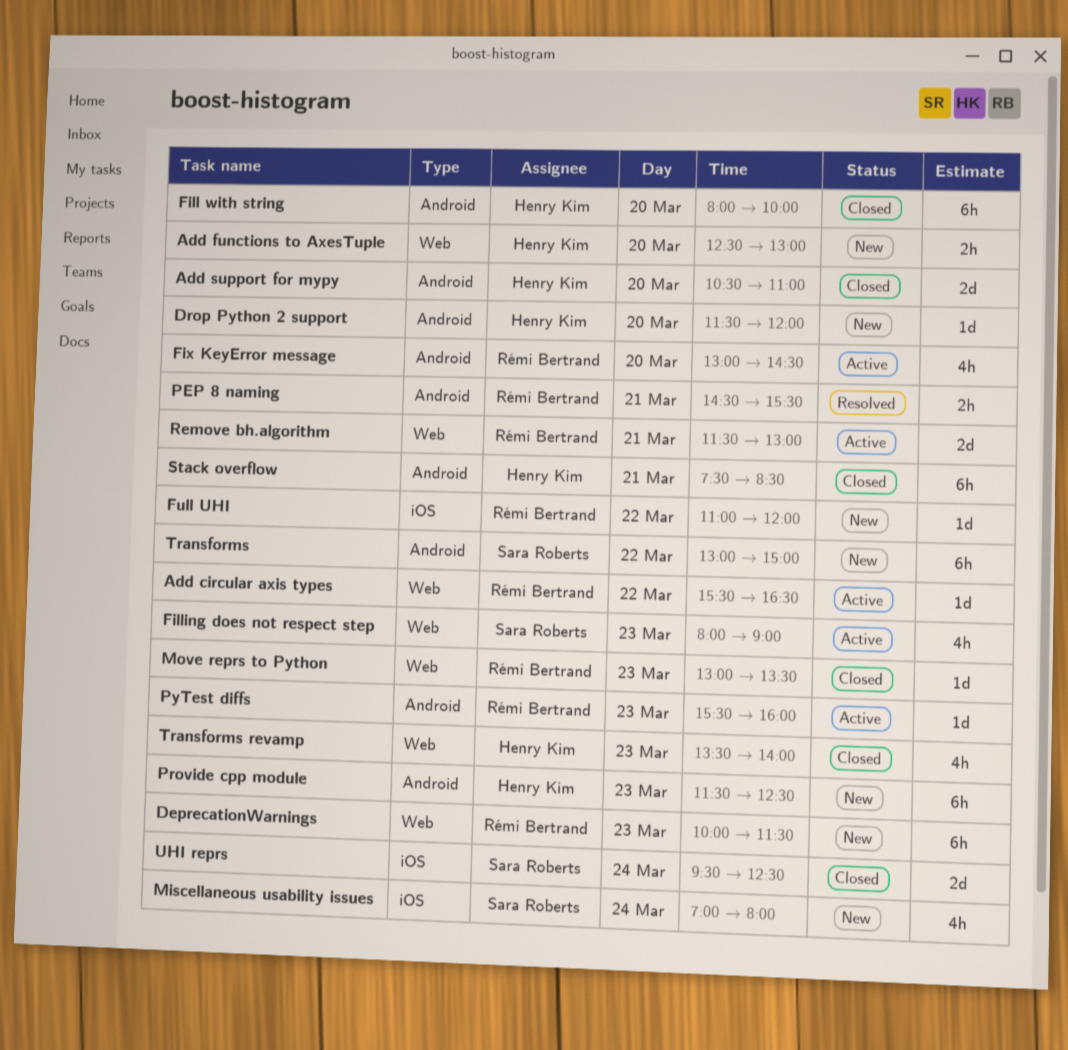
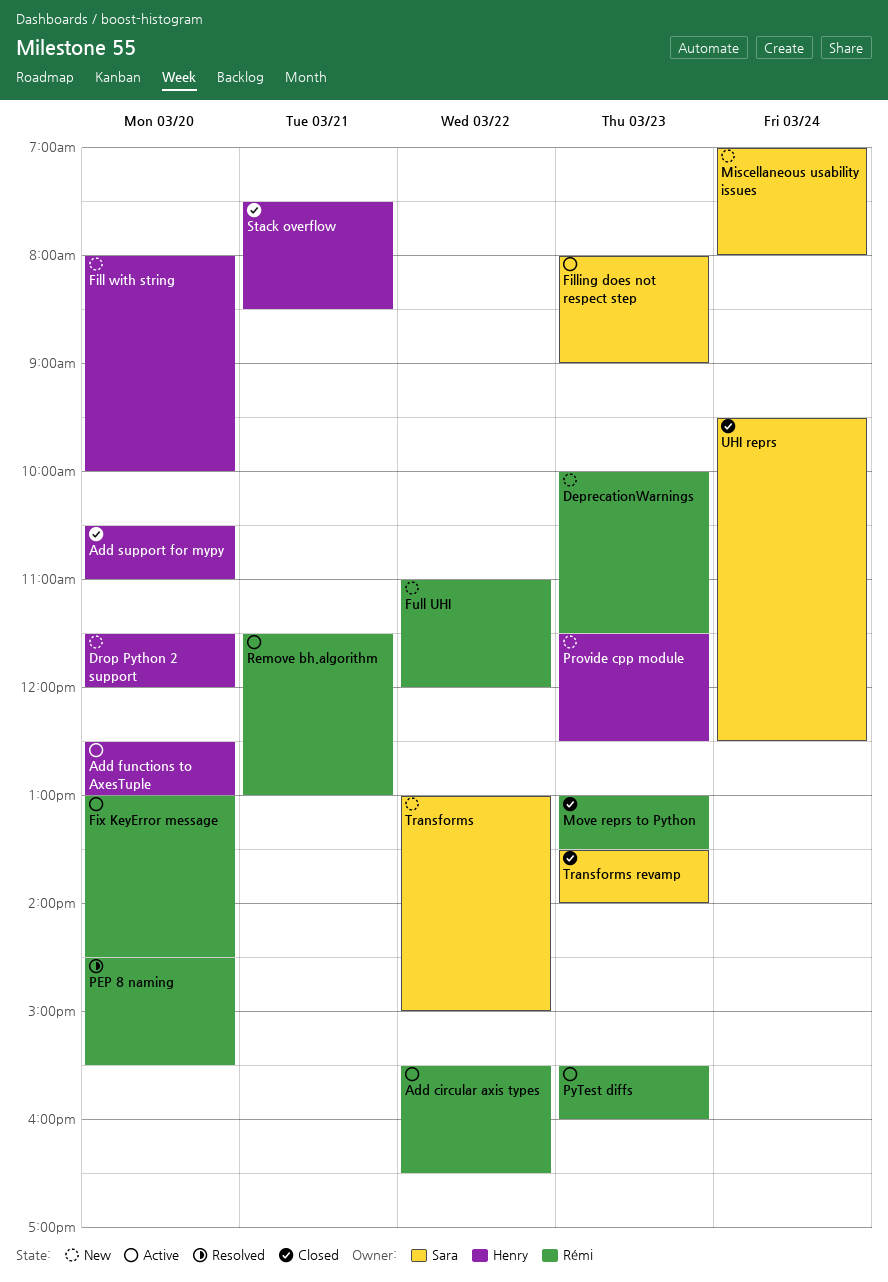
Add functions to AxesTuple, status: New -> Active
Fill with string, status: Closed -> New
PEP 8 naming, day: Mar 21 -> Mar 20
Transforms revamp, owner: Henry Kim -> Sara Roberts

